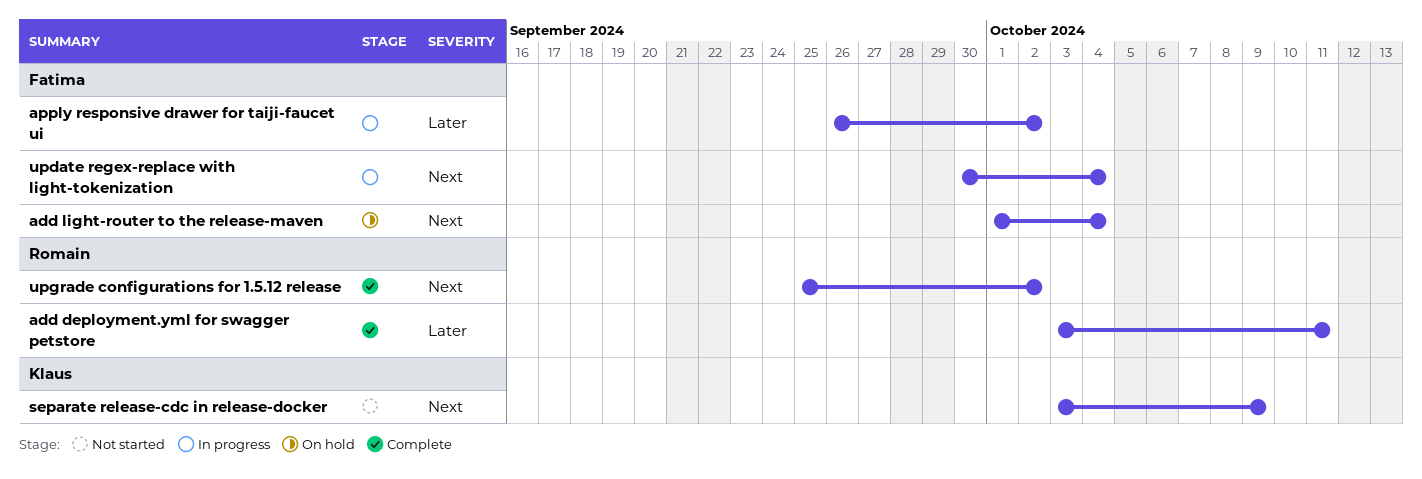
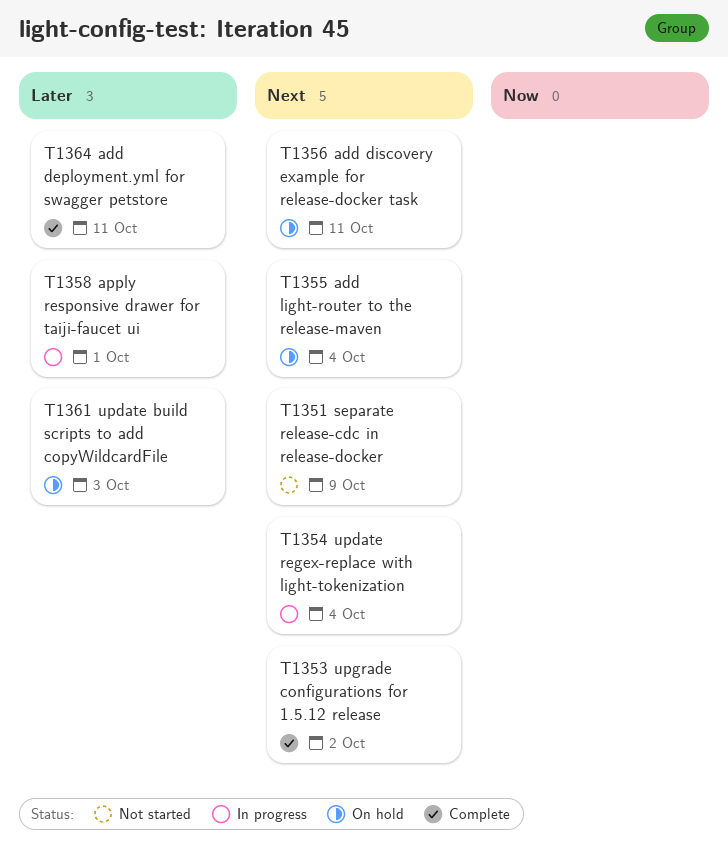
add discovery example for release-docker task: none -> present
apply responsive drawer for taiji-faucet ui, due: Oct 2 -> Oct 1
update build scripts to add copyWildcardFile: none -> present

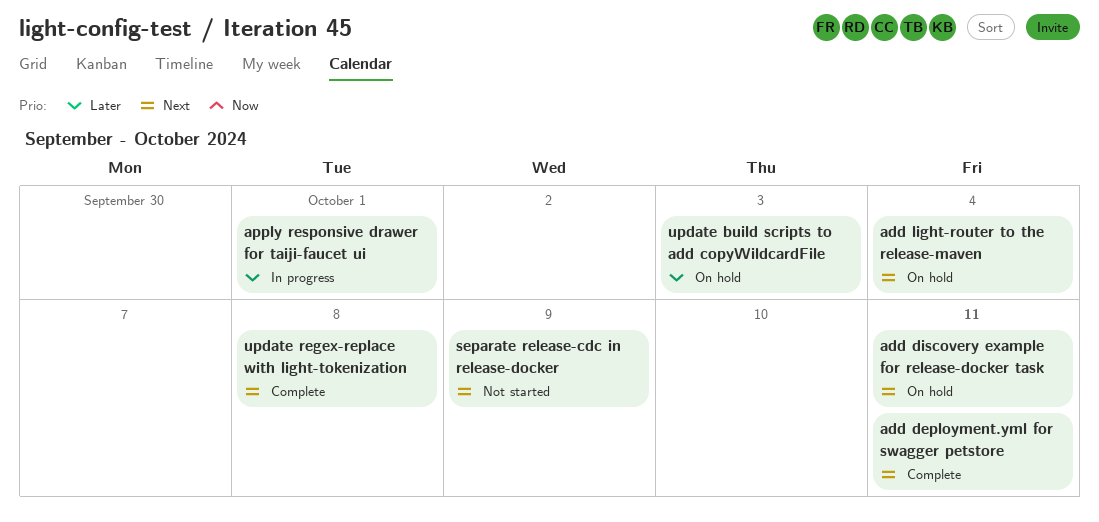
add deployment.yml for swagger petstore, priority: Later -> Next
update regex-replace with light-tokenization, status: In progress -> Complete
update regex-replace with light-tokenization, due: Oct 4 -> Oct 8
upgrade configurations for 1.5.12 release: present -> none

